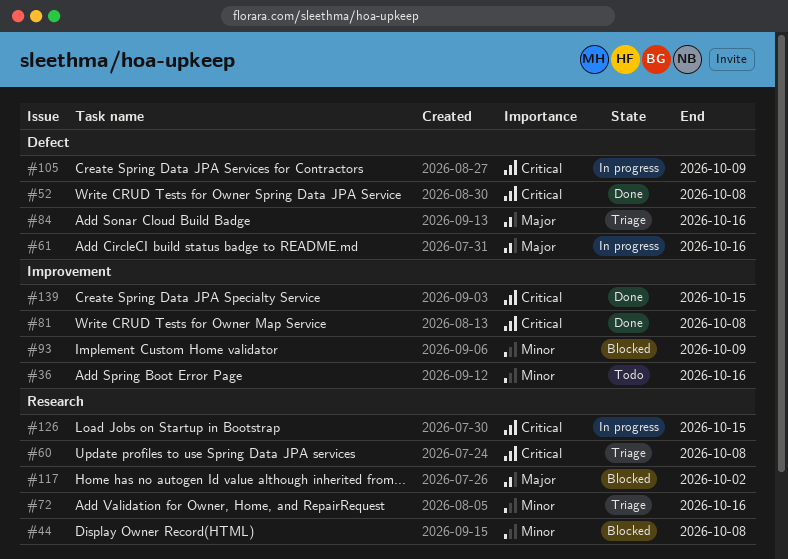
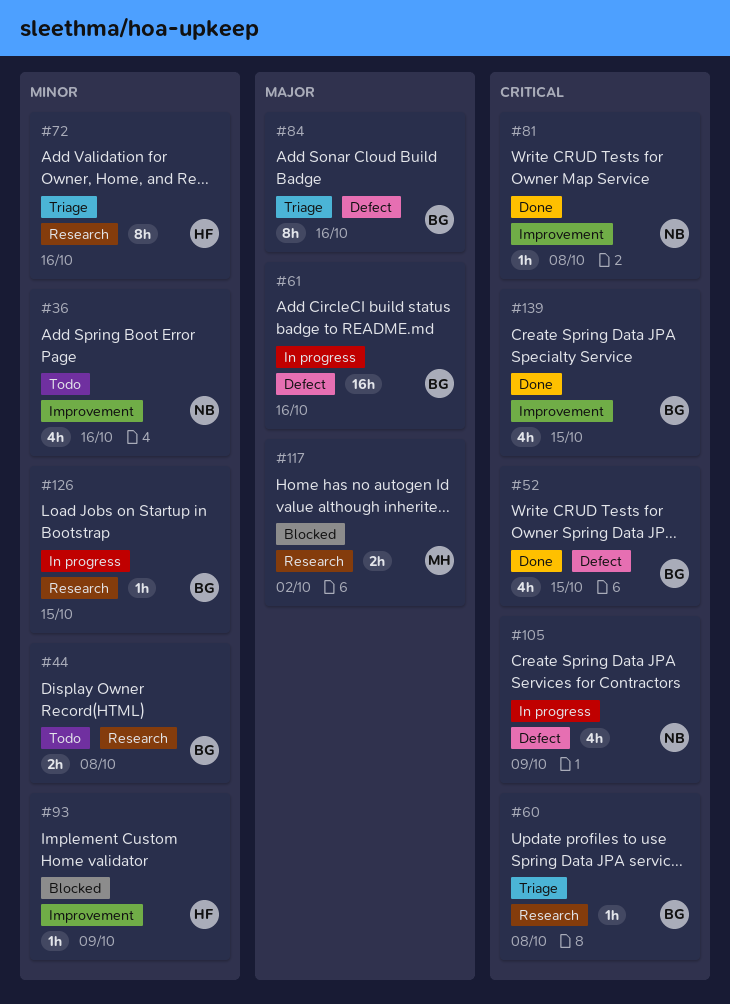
#44, status: Blocked -> Todo
#52, due: Oct 8 -> Oct 15
#126, priority: Critical -> Minor

